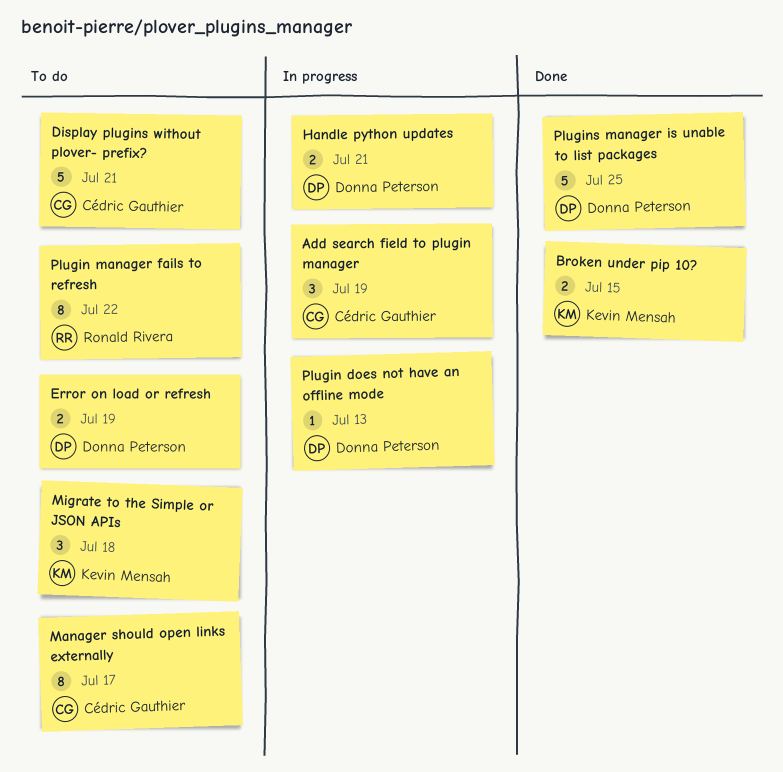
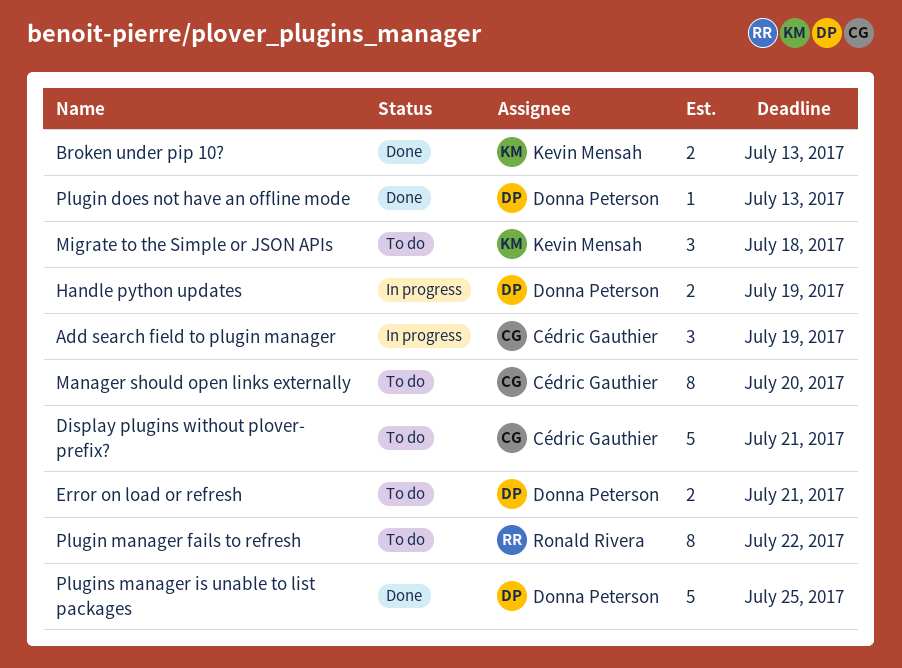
Broken under pip 10?, due: Jul 15 -> Jul 13
Error on load or refresh, due: Jul 19 -> Jul 21
Handle python updates, due: Jul 21 -> Jul 19
Manager should open links externally, due: Jul 17 -> Jul 20
Plugin does not have an offline mode, status: In progress -> Done

